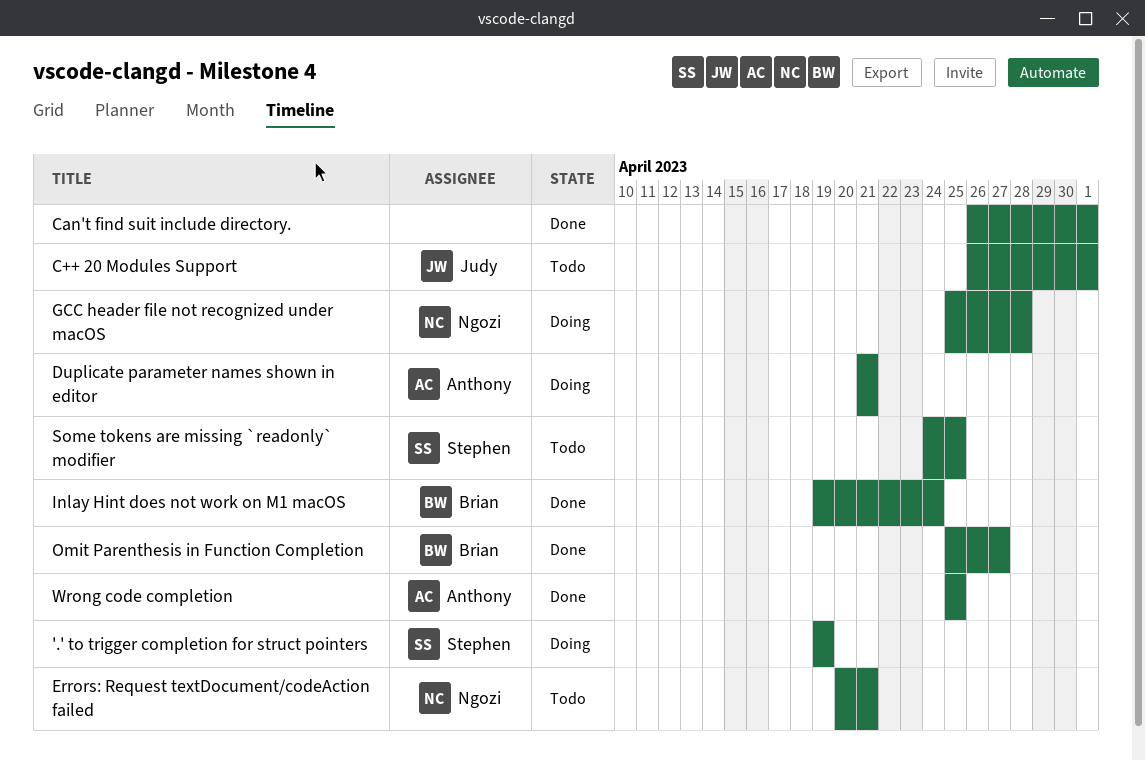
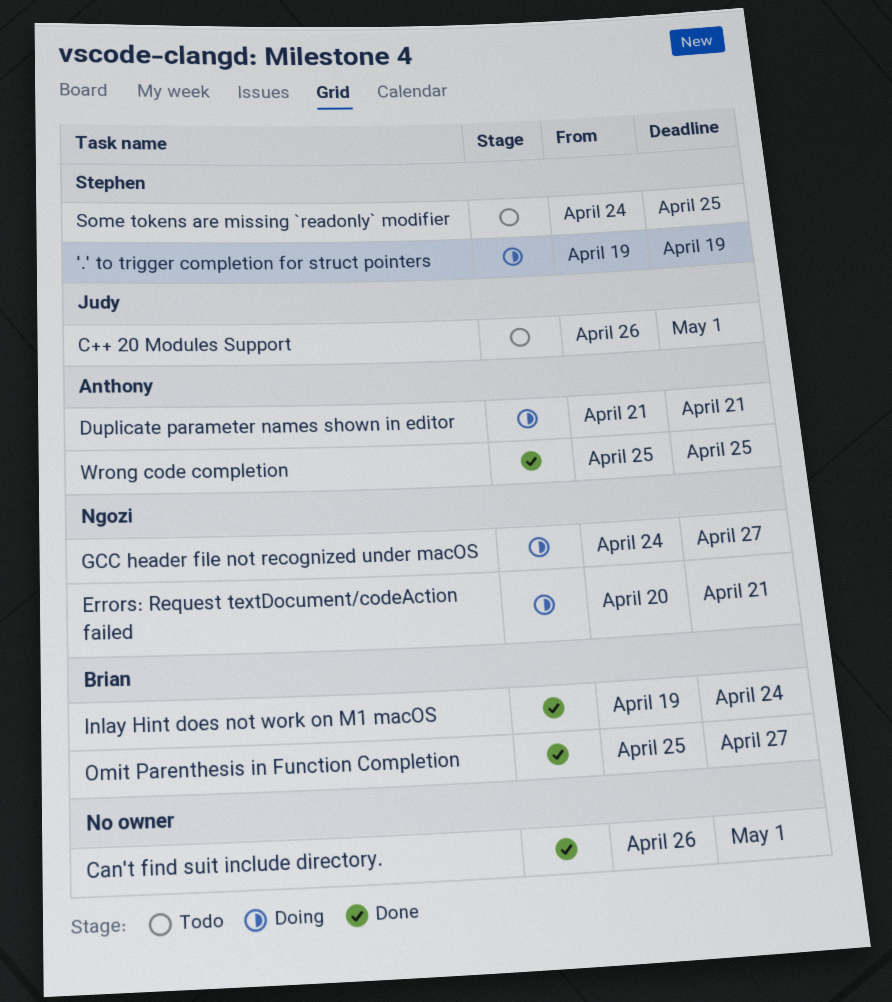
Errors: Request textDocument/codeAction failed, status: Todo -> Doing
GCC header file not recognized under macOS, start: Apr 25 -> Apr 24
GCC header file not recognized under macOS, due: Apr 28 -> Apr 27

